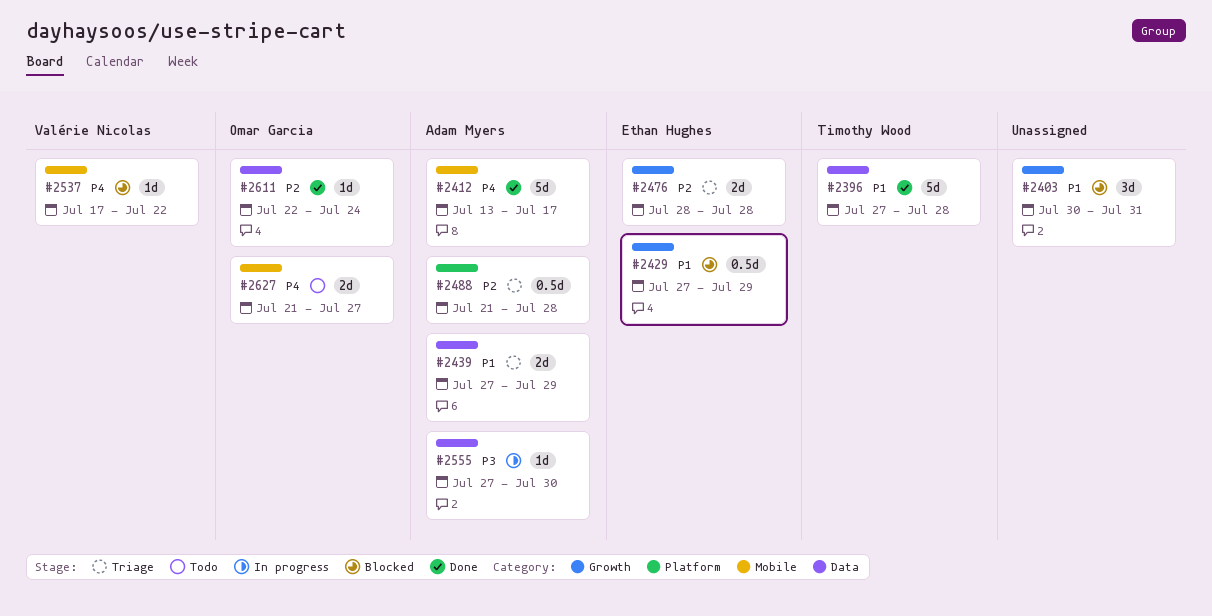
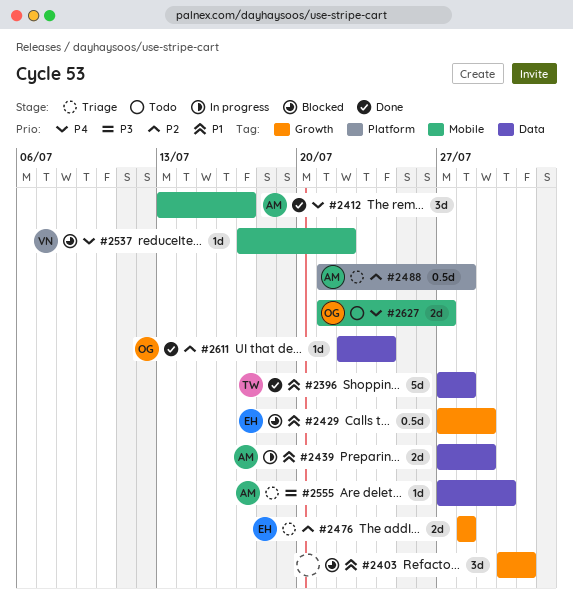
#2412, estimate: 5d -> 3d
#2439, status: Triage -> In progress
#2555, status: In progress -> Triage

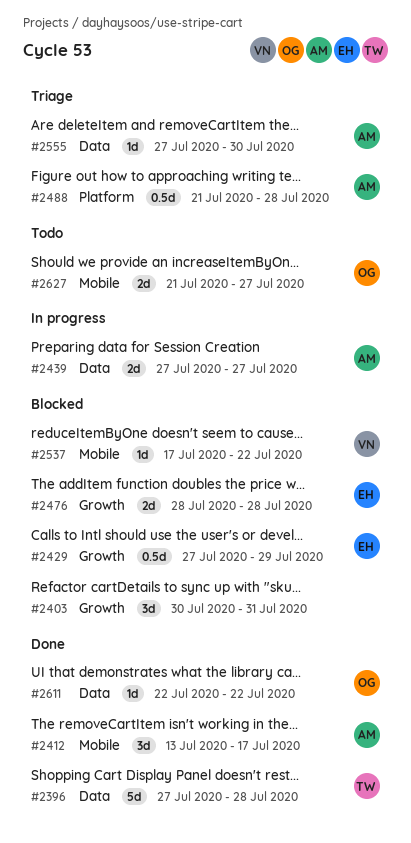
#2439, due: Jul 29 -> Jul 27
#2476, status: Triage -> Blocked
#2611, due: Jul 24 -> Jul 22

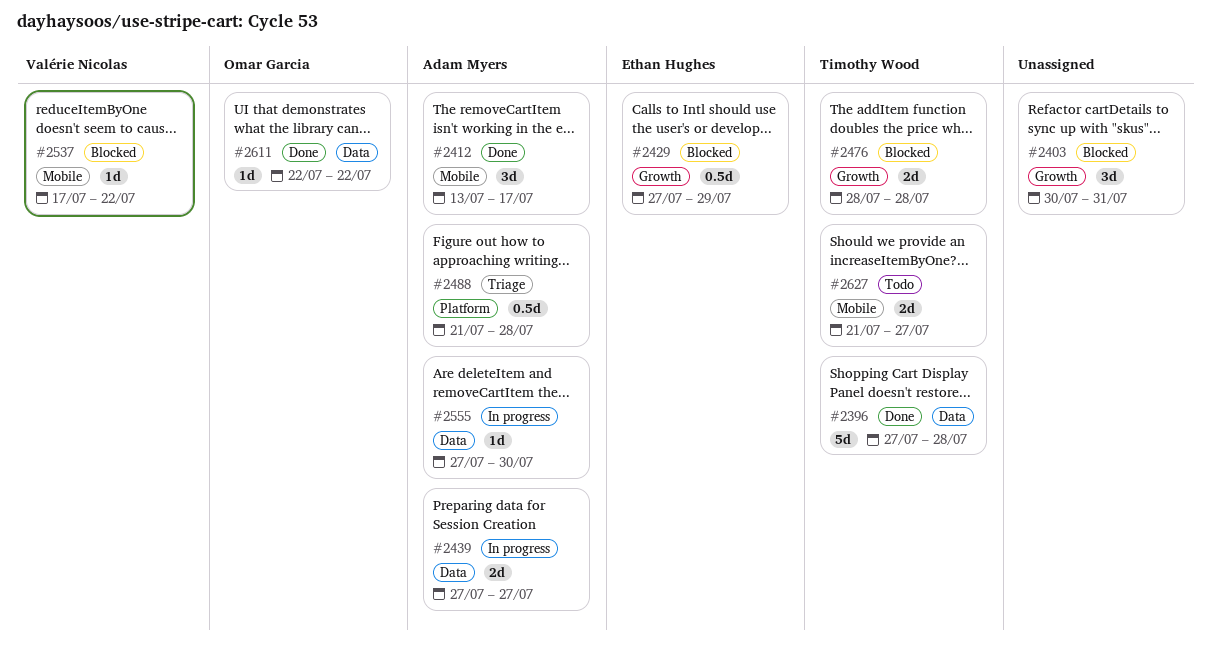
#2476, owner: Ethan Hughes -> Timothy Wood
#2555, status: Triage -> In progress
#2627, owner: Omar Garcia -> Timothy Wood

